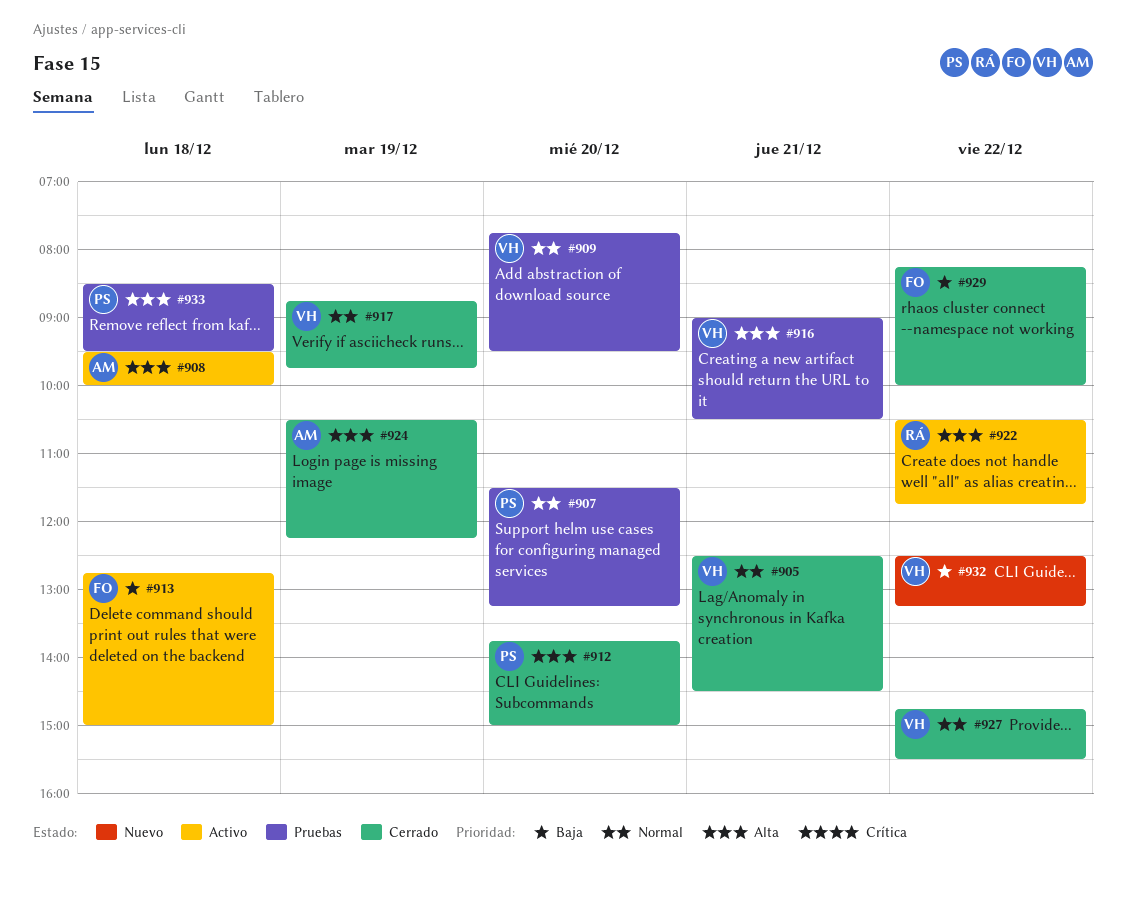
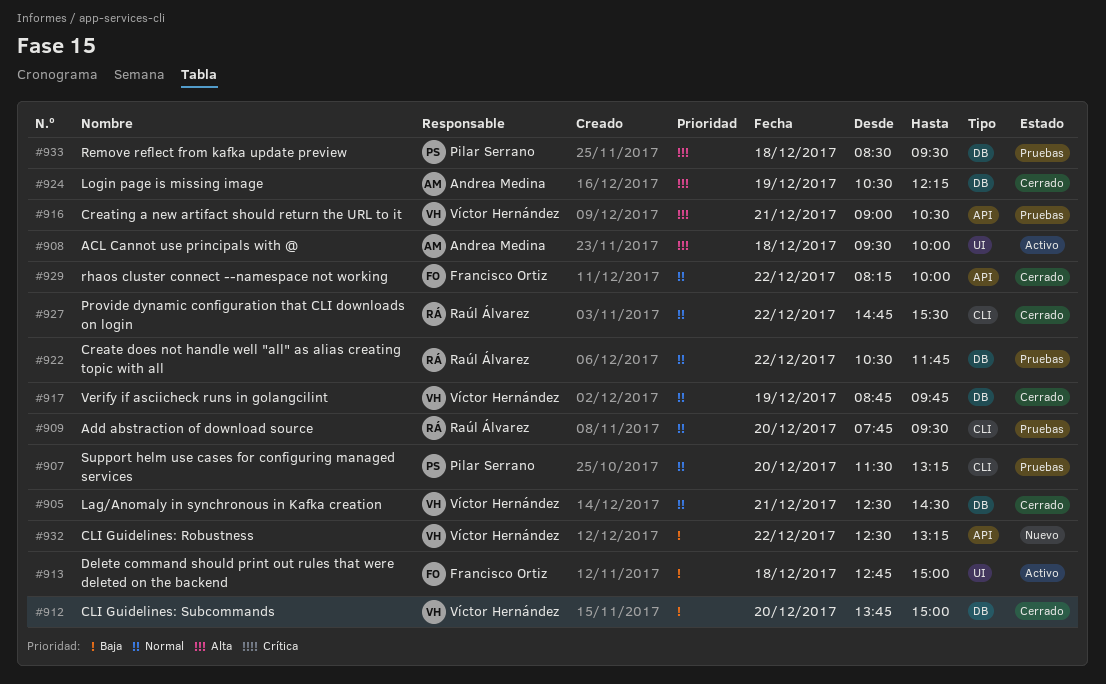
#909, owner: Víctor Hernández -> Raúl Álvarez
#912, owner: Pilar Serrano -> Víctor Hernández
#912, priority: Alta -> Baja
#922, status: Activo -> Pruebas
#922, priority: Alta -> Normal
#927, owner: Víctor Hernández -> Raúl Álvarez
#929, priority: Baja -> Normal

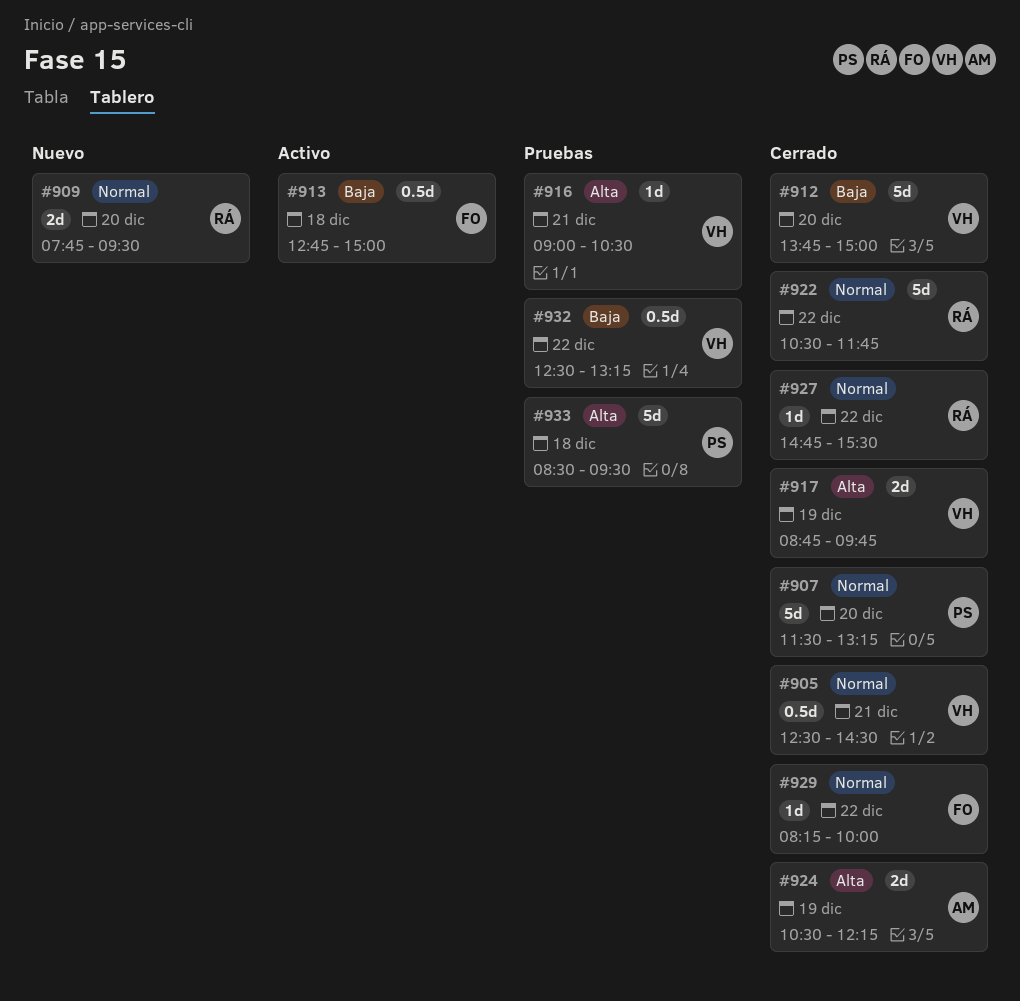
#907, status: Pruebas -> Cerrado
#908: present -> none
#909, status: Pruebas -> Nuevo
#917, priority: Normal -> Alta
#922, status: Pruebas -> Cerrado
#932, status: Nuevo -> Pruebas

